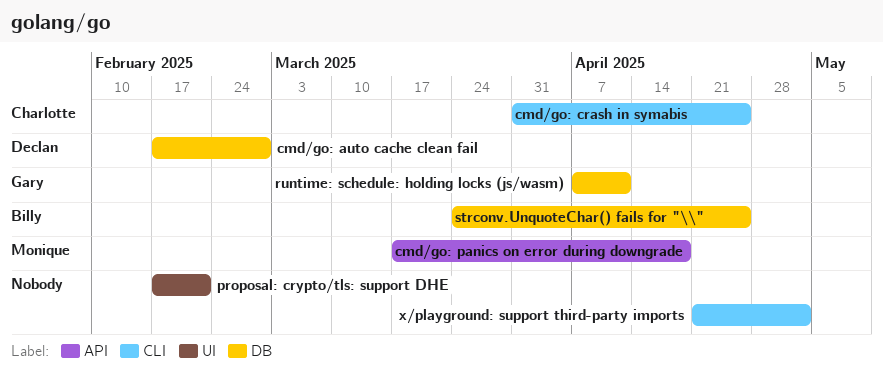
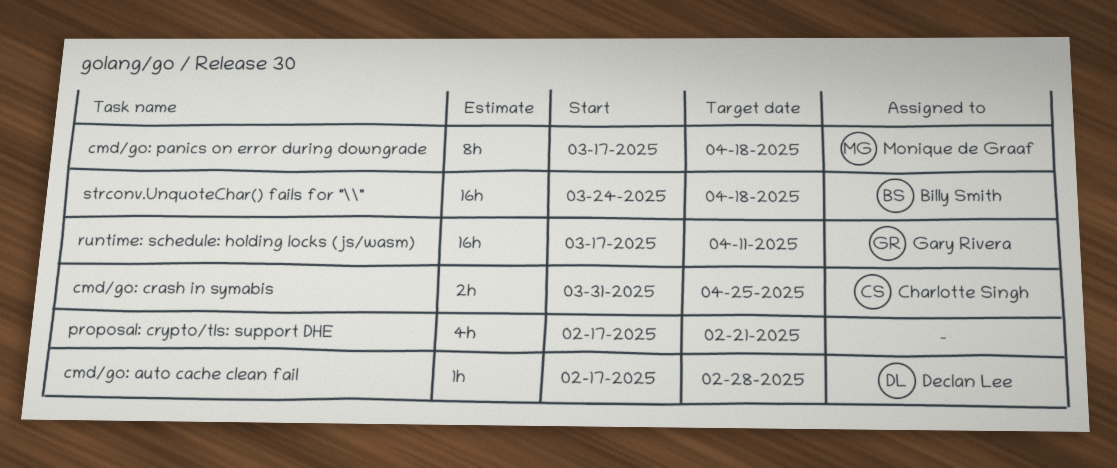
runtime: schedule: holding locks (js/wasm), start: Apr 7 -> Mar 17
strconv.UnquoteChar() fails for "\\", due: Apr 25 -> Apr 18
x/playground: support third-party imports: present -> none

